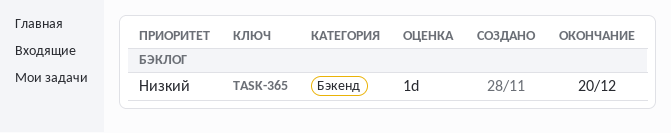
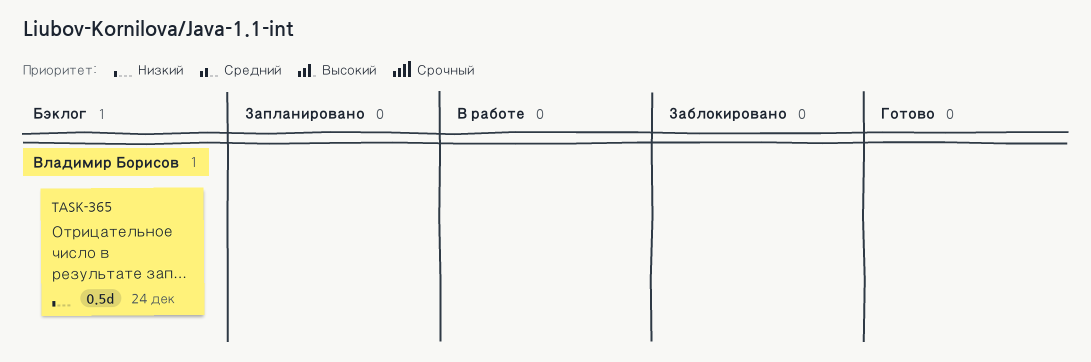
TASK-365, estimate: 1d -> 0.5d
TASK-365, due: Dec 20 -> Dec 24

